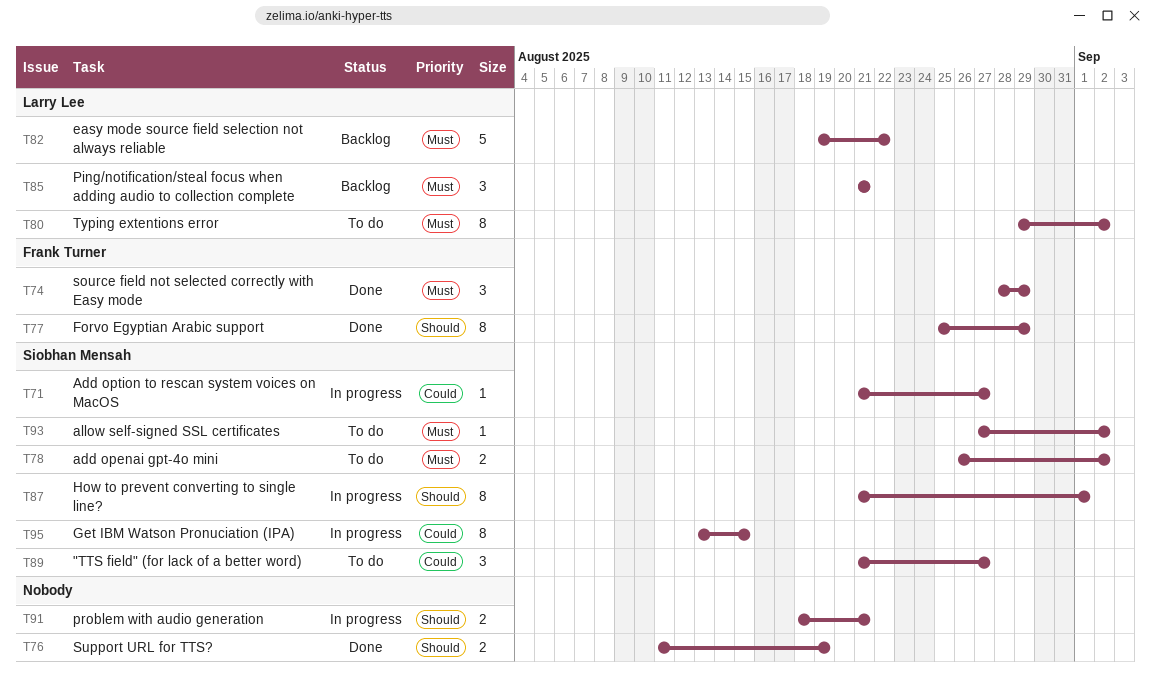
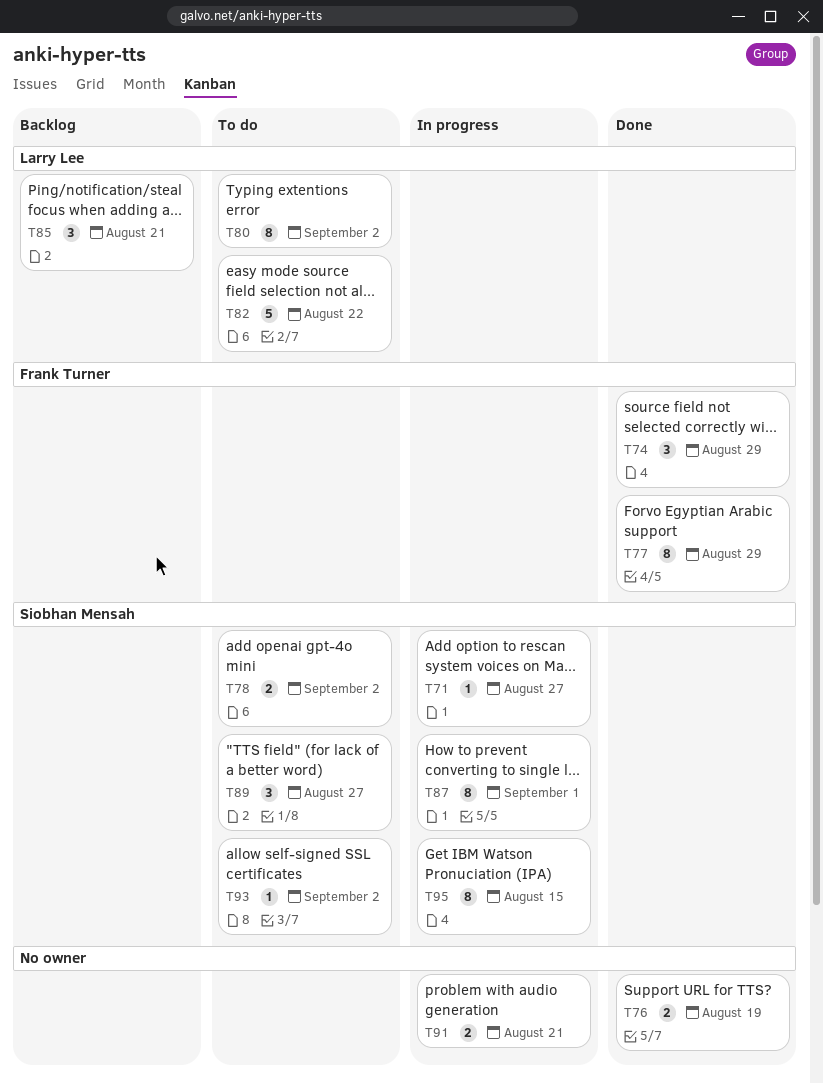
T82, status: Backlog -> To do

